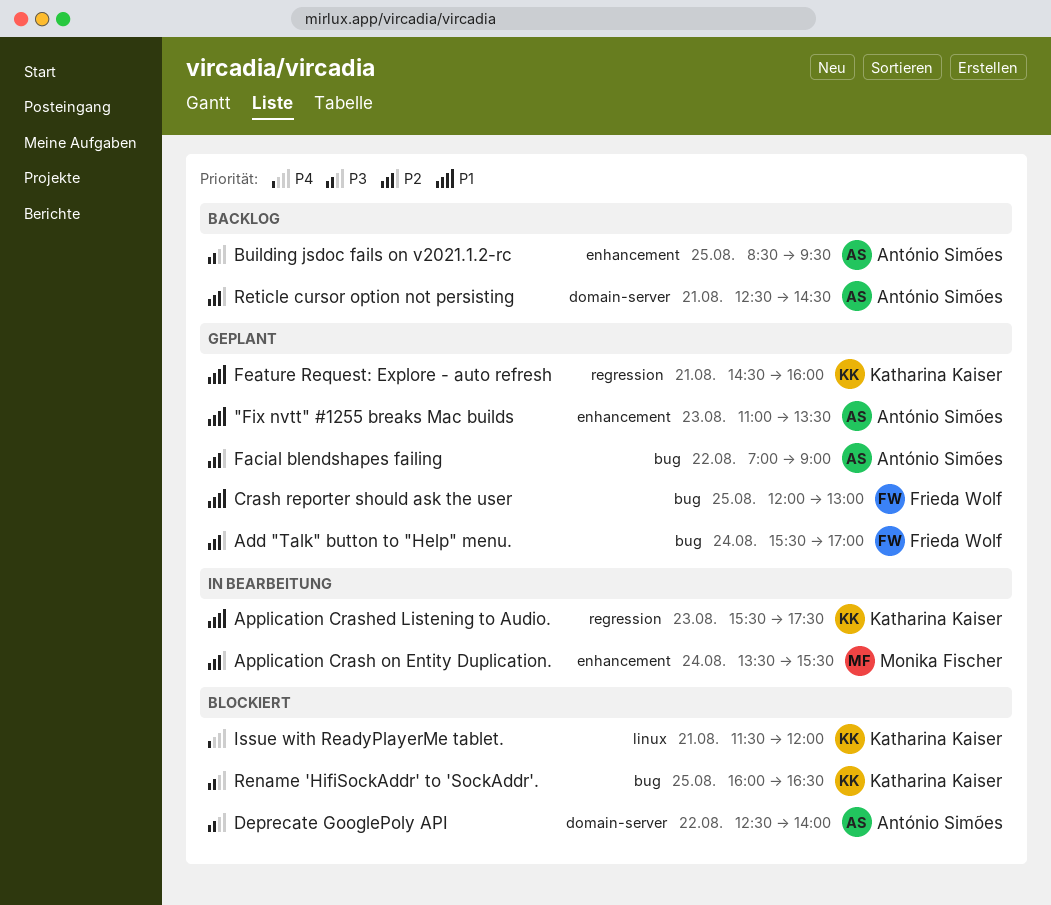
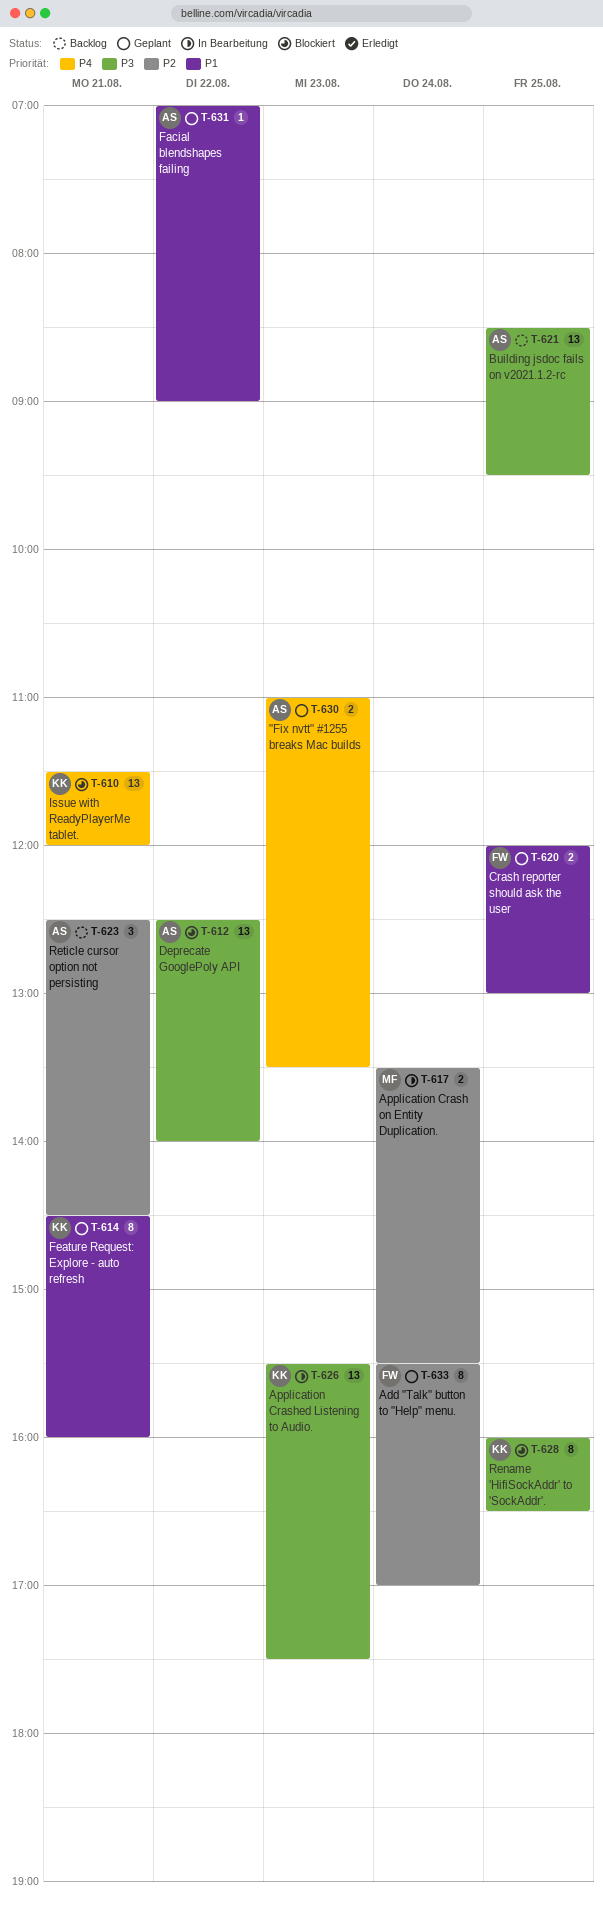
"Fix nvtt" #1255 breaks Mac builds, priority: P1 -> P4
Application Crashed Listening to Audio., priority: P1 -> P3
Facial blendshapes failing, priority: P2 -> P1

